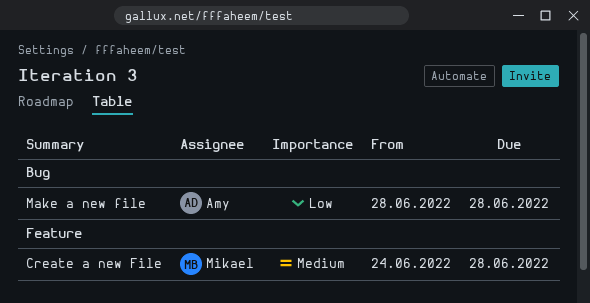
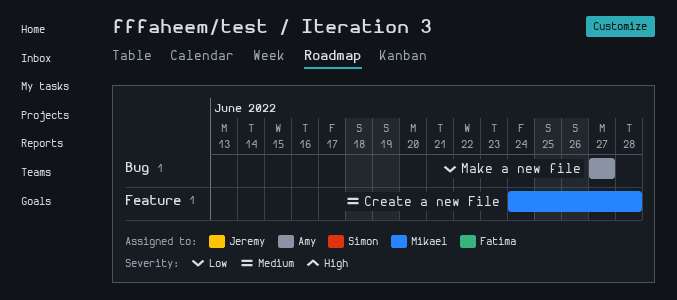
Make a new file, start: Jun 28 -> Jun 27
Make a new file, due: Jun 28 -> Jun 27

